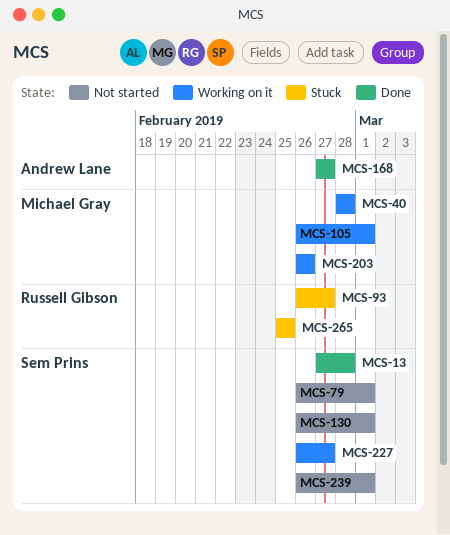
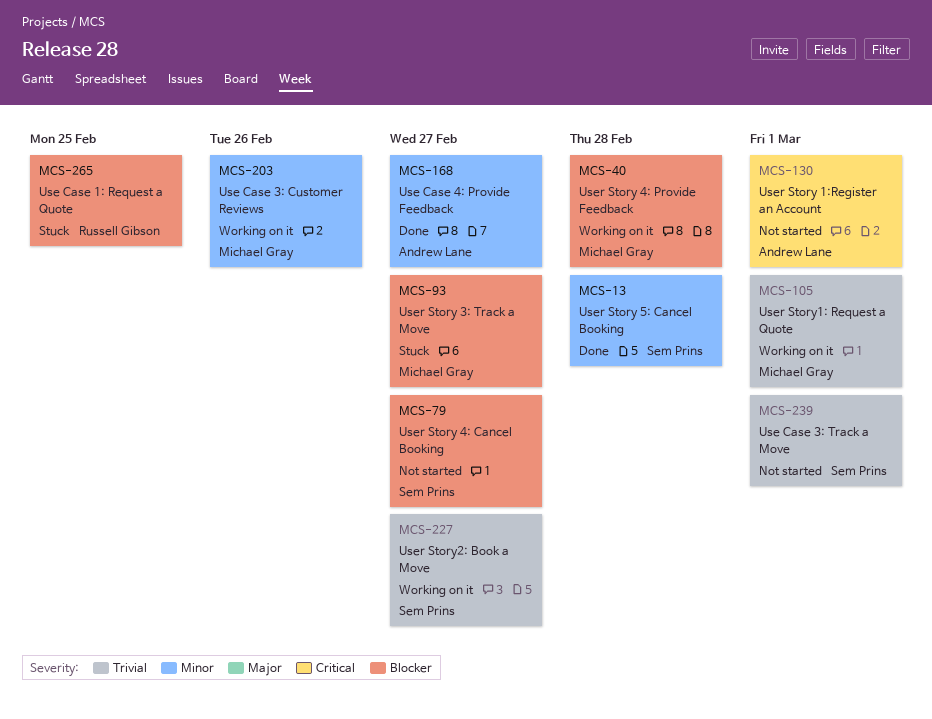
MCS-79, due: Mar 1 -> Feb 27
MCS-93, owner: Russell Gibson -> Michael Gray
MCS-130, owner: Sem Prins -> Andrew Lane

